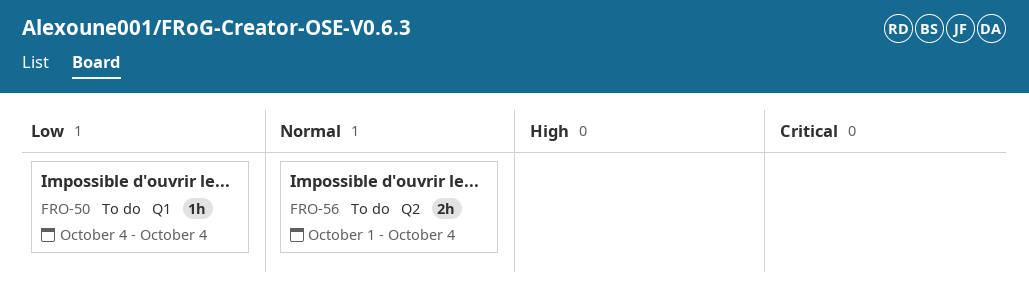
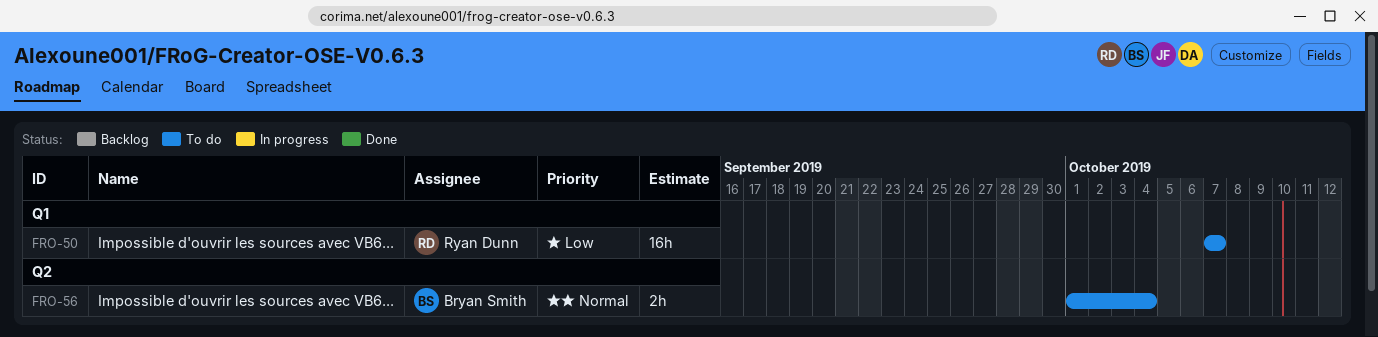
FRO-50, estimate: 1h -> 16h
FRO-50, start: Oct 4 -> Oct 7
FRO-50, due: Oct 4 -> Oct 7

